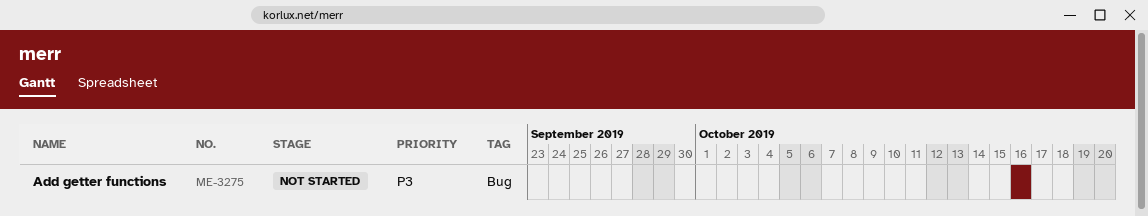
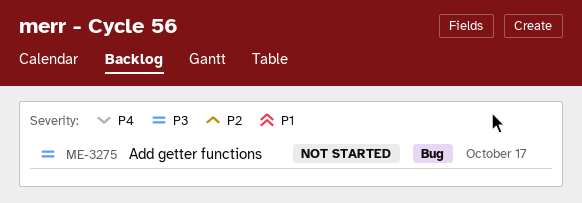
ME-3275, due: Oct 16 -> Oct 17

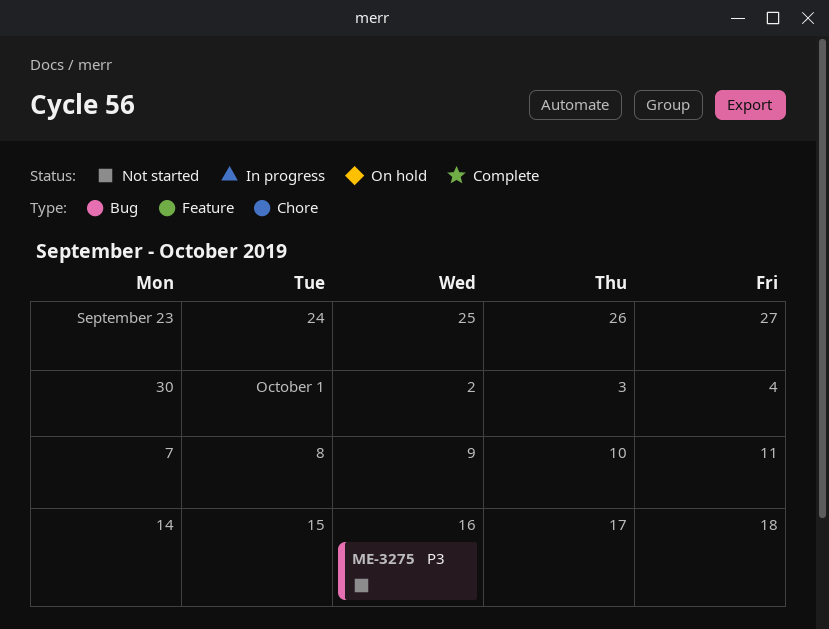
ME-3275, due: Oct 17 -> Oct 16

